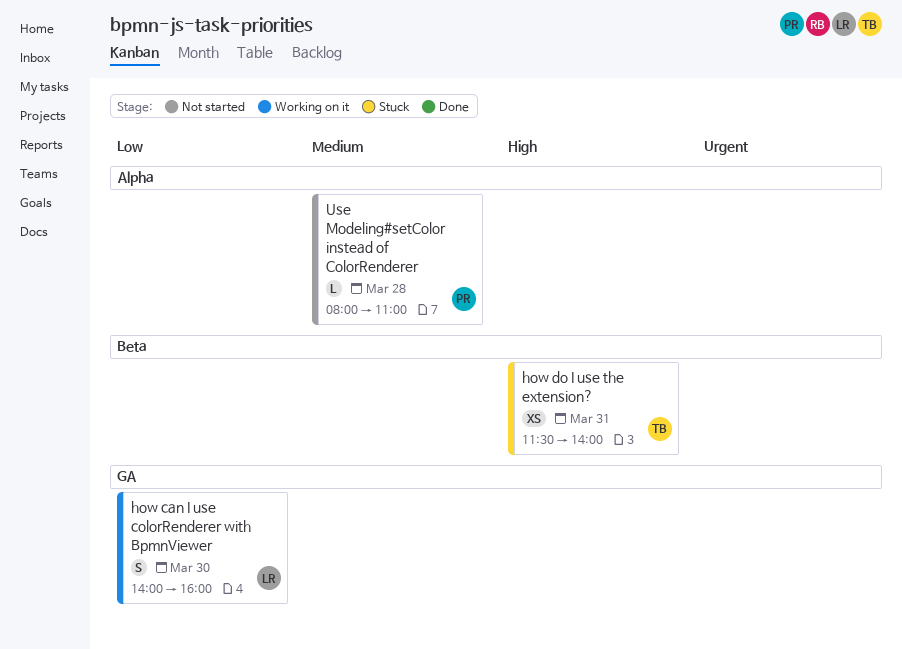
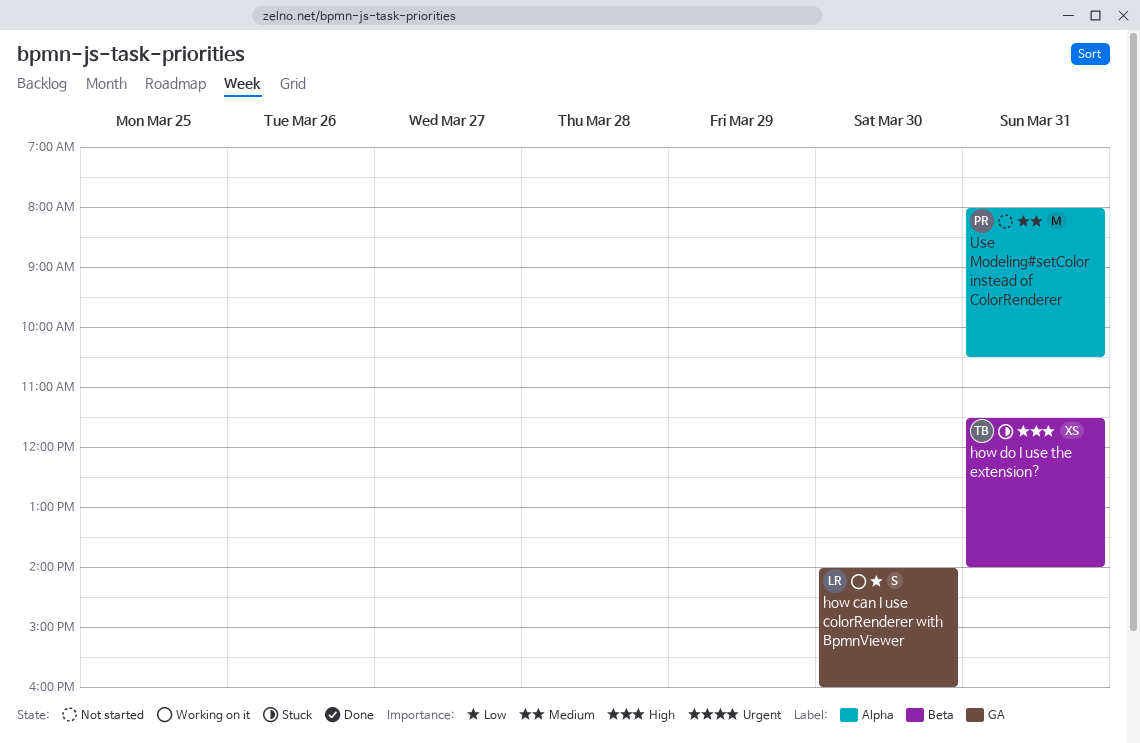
Use Modeling#setColor instead of ColorRenderer, estimate: L -> M
Use Modeling#setColor instead of ColorRenderer, day: Mar 28 -> Mar 31
Use Modeling#setColor instead of ColorRenderer, ends: 11:00 -> 10:30

